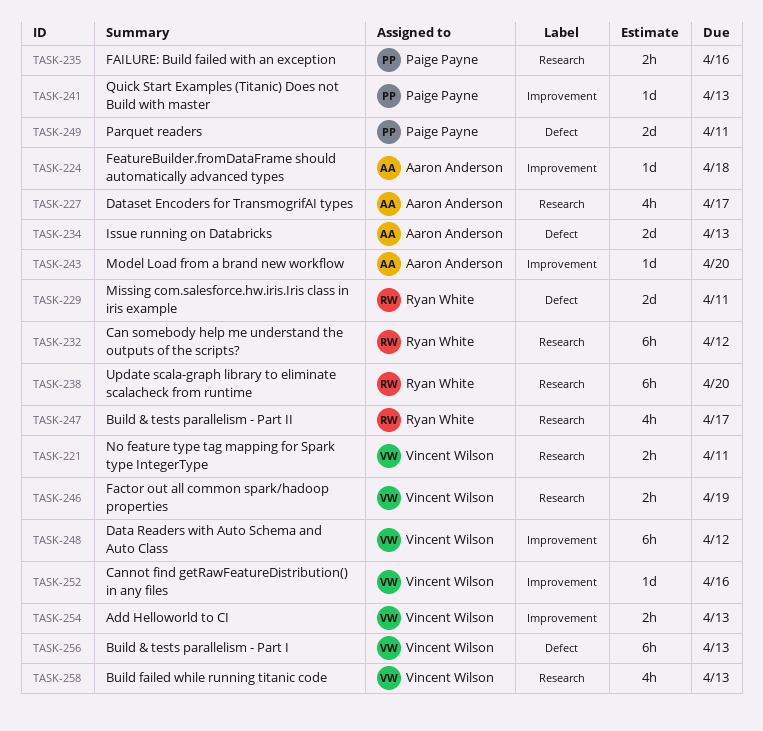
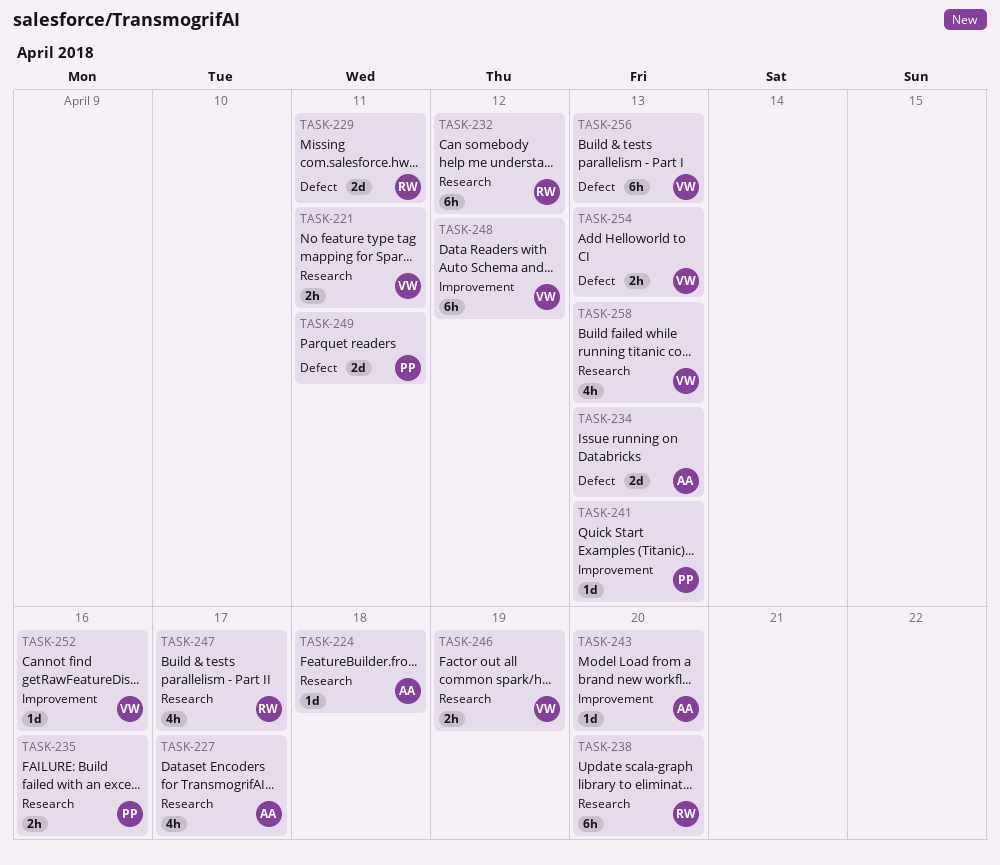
TASK-224, label: Improvement -> Research
TASK-254, label: Improvement -> Defect

